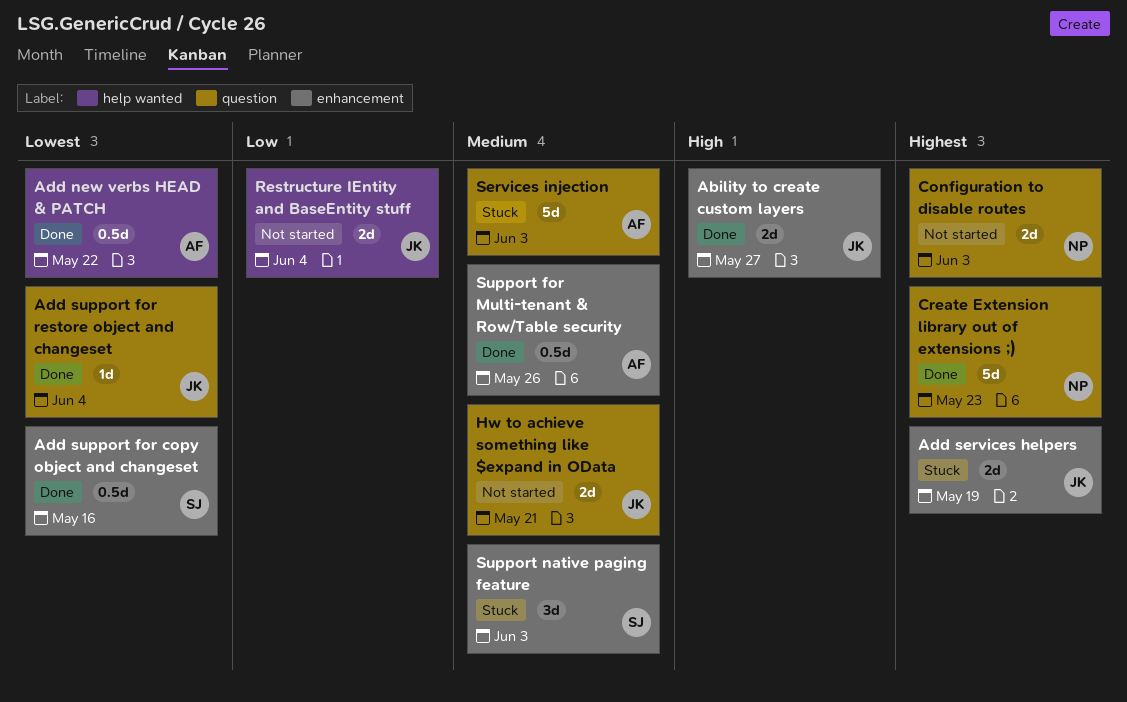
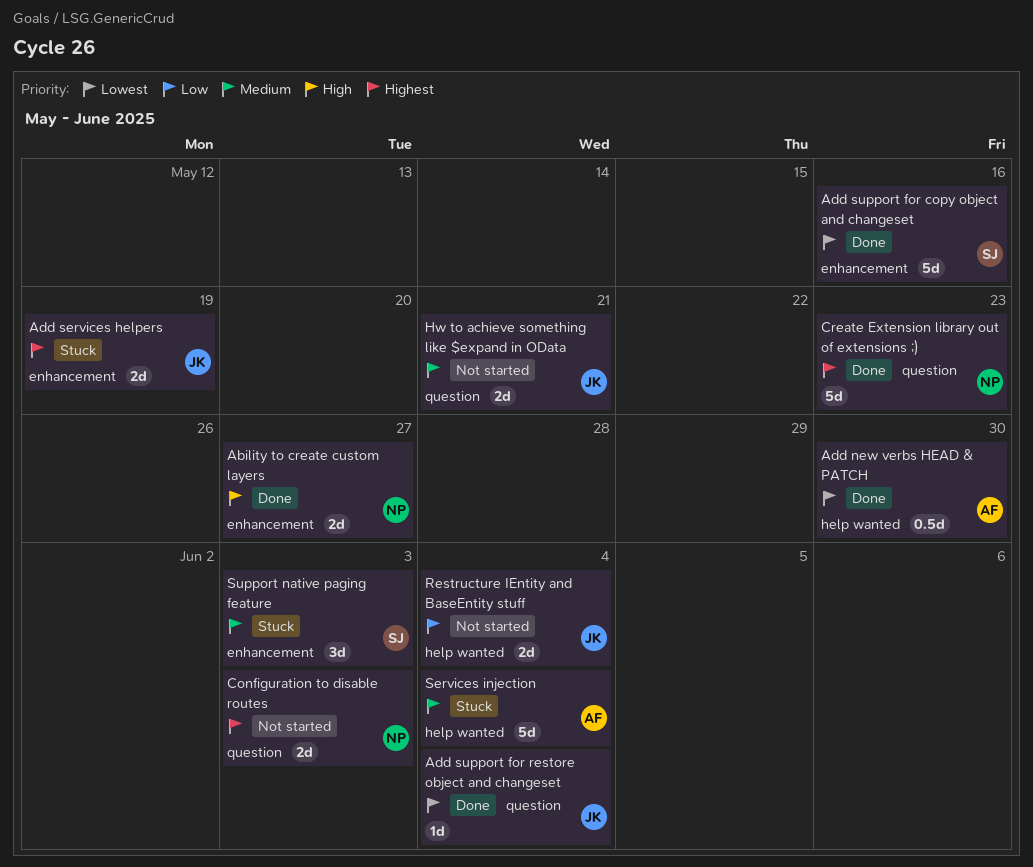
Ability to create custom layers, owner: JK -> NP
Add new verbs HEAD & PATCH, due: May 22 -> May 30
Add support for copy object and changeset, estimate: 0.5d -> 5d
Services injection, label: question -> help wanted
Services injection, due: Jun 3 -> Jun 4
Support for Multi-tenant & Row/Table security: present -> none

